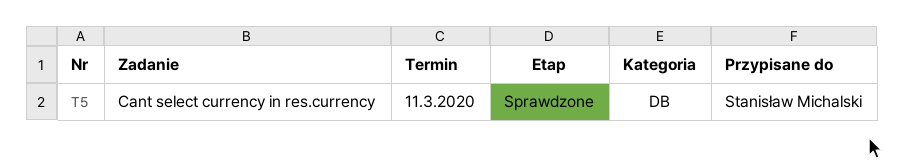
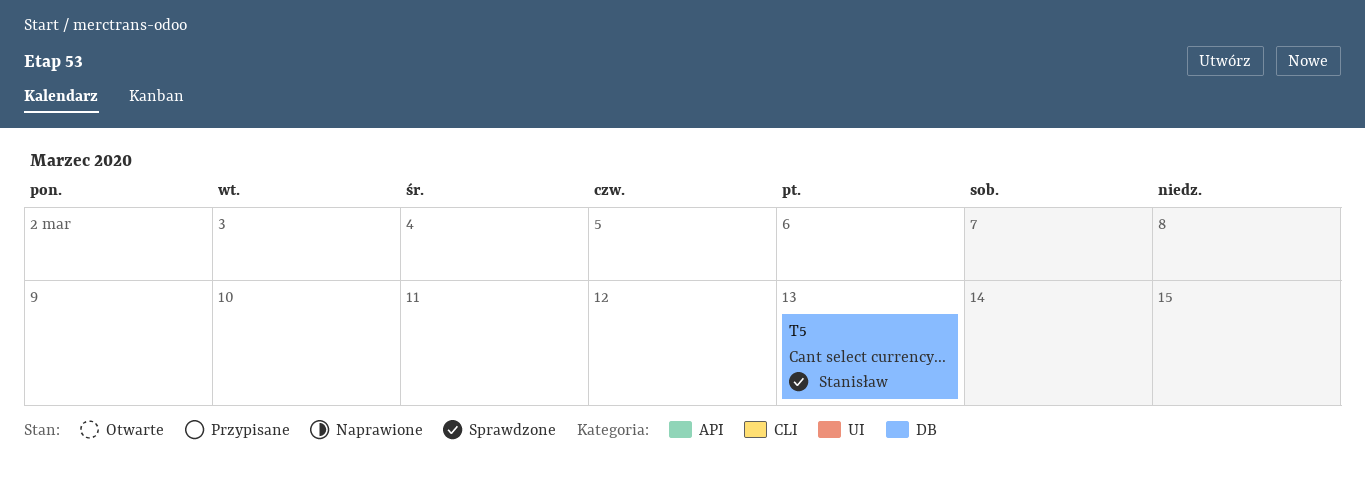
T5, due: Mar 11 -> Mar 13

